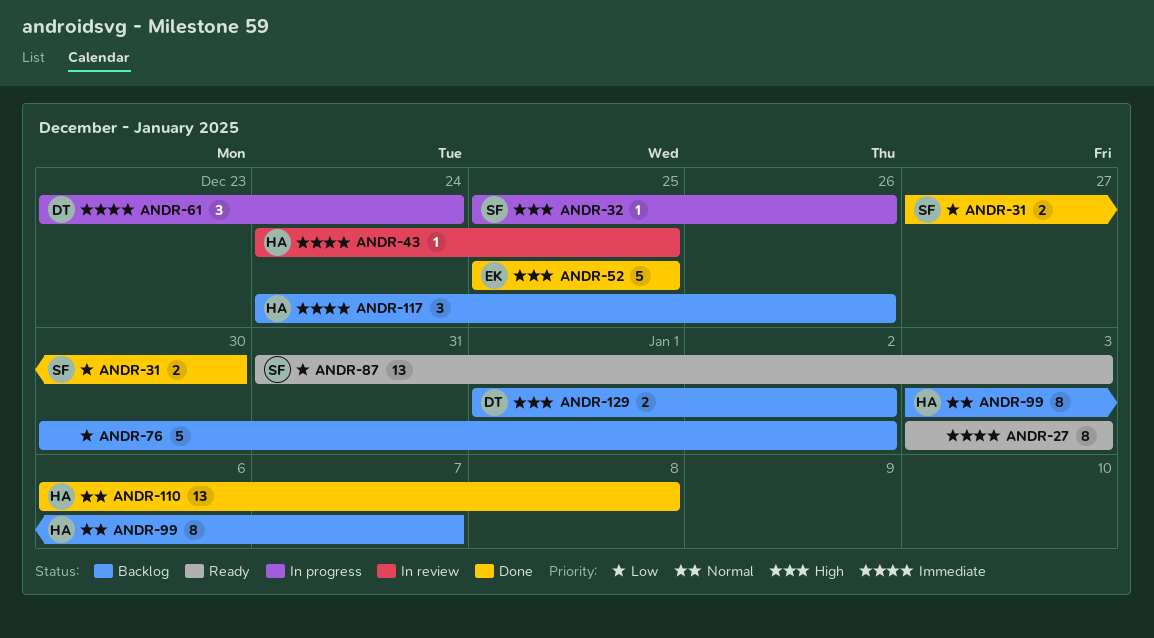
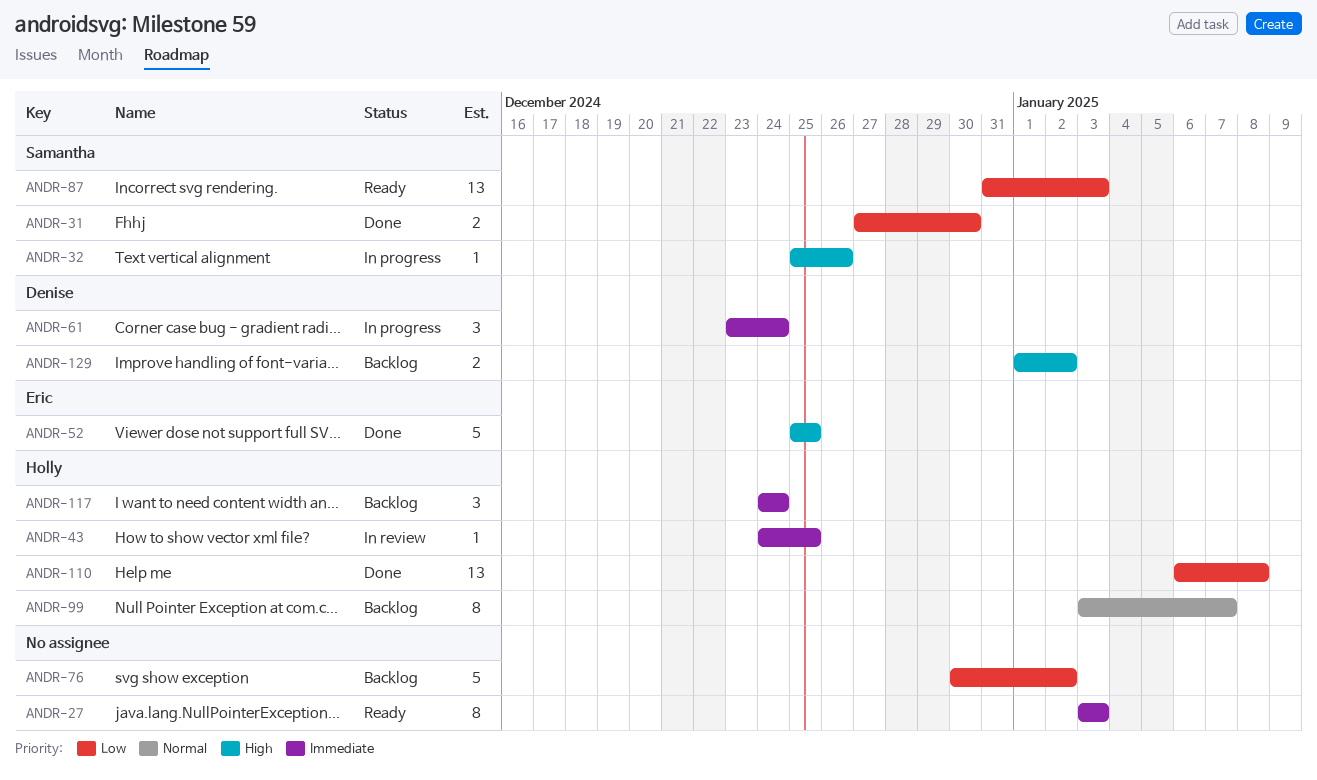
ANDR-110, priority: Normal -> Low
ANDR-117, due: Dec 26 -> Dec 24

